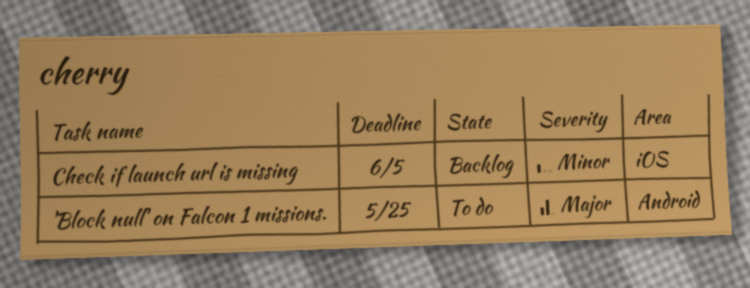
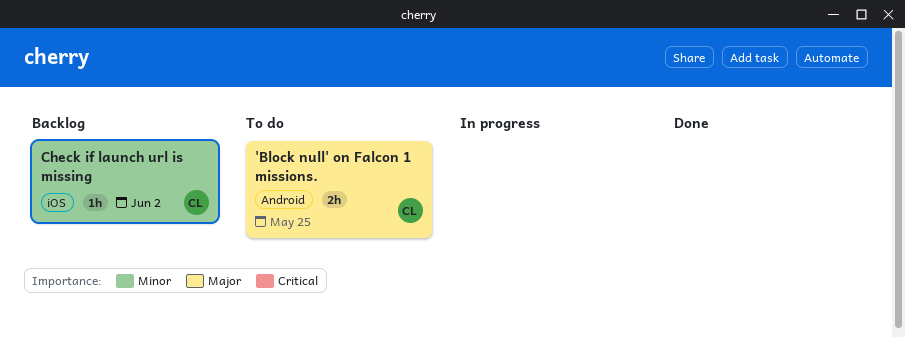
Check if launch url is missing, due: Jun 5 -> Jun 2

